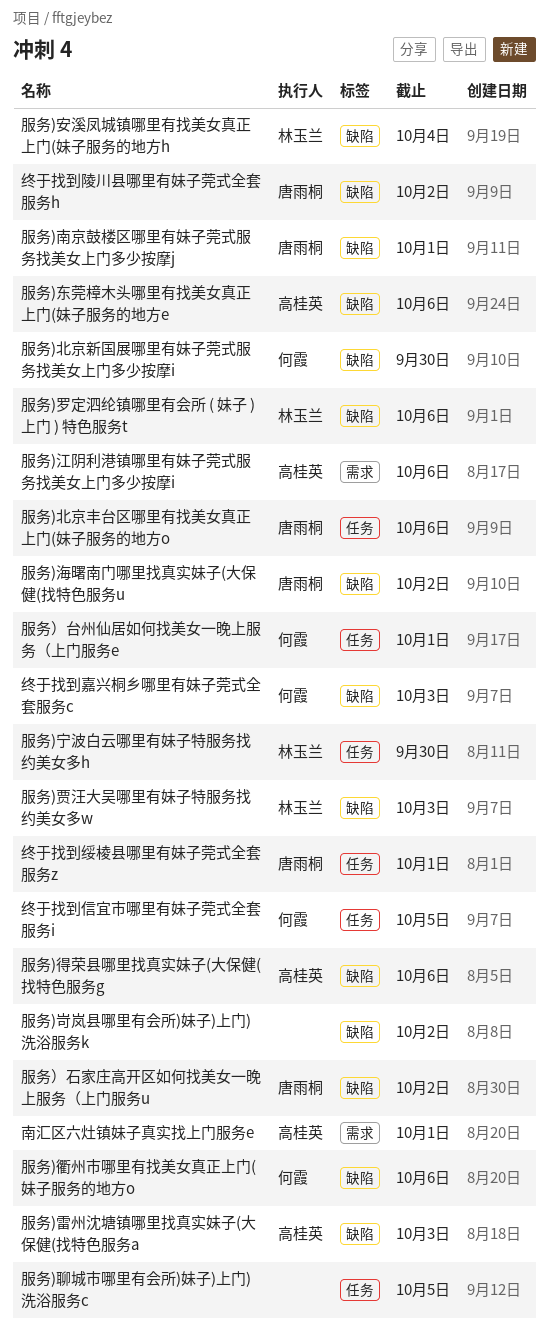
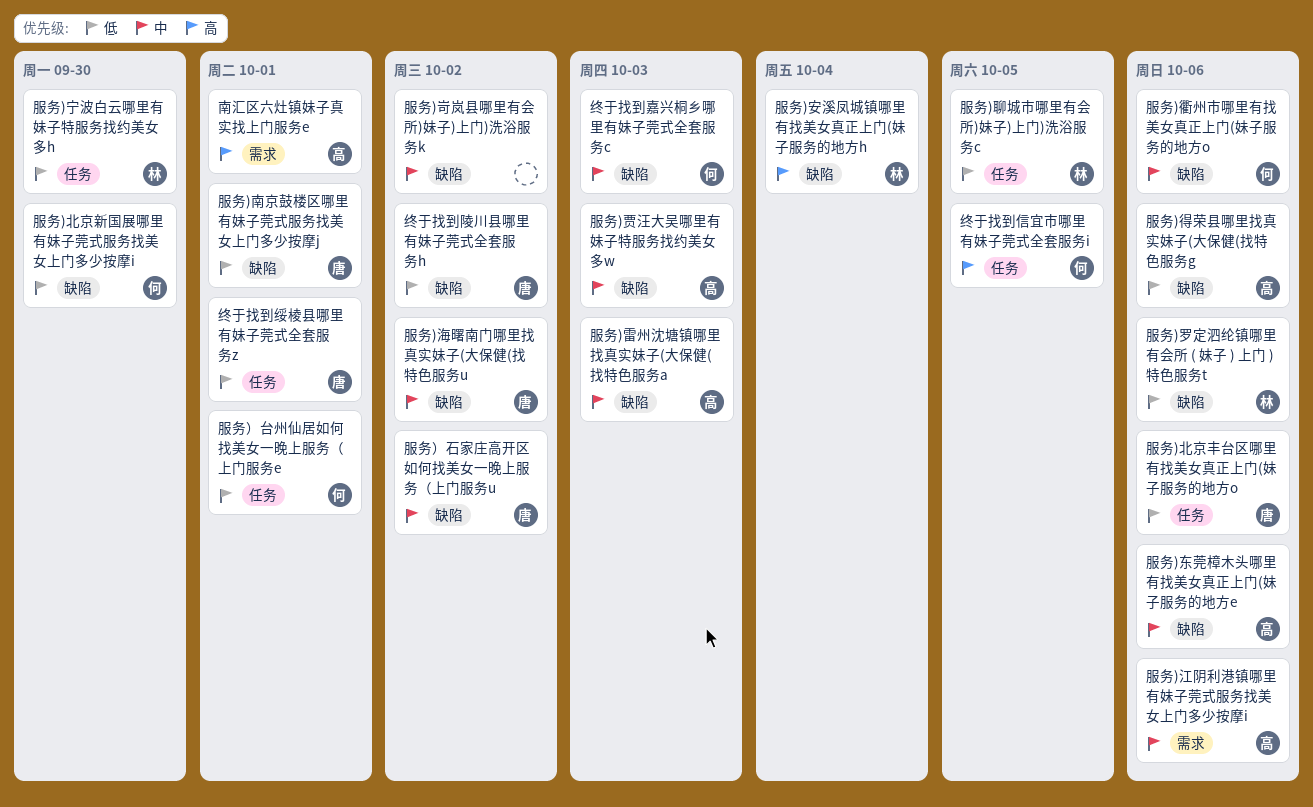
服务)聊城市哪里有会所)妹子)上门)洗浴服务c, owner: none -> 林玉兰
服务)贾汪大吴哪里有妹子特服务找约美女多w, owner: 林玉兰 -> 高桂英

